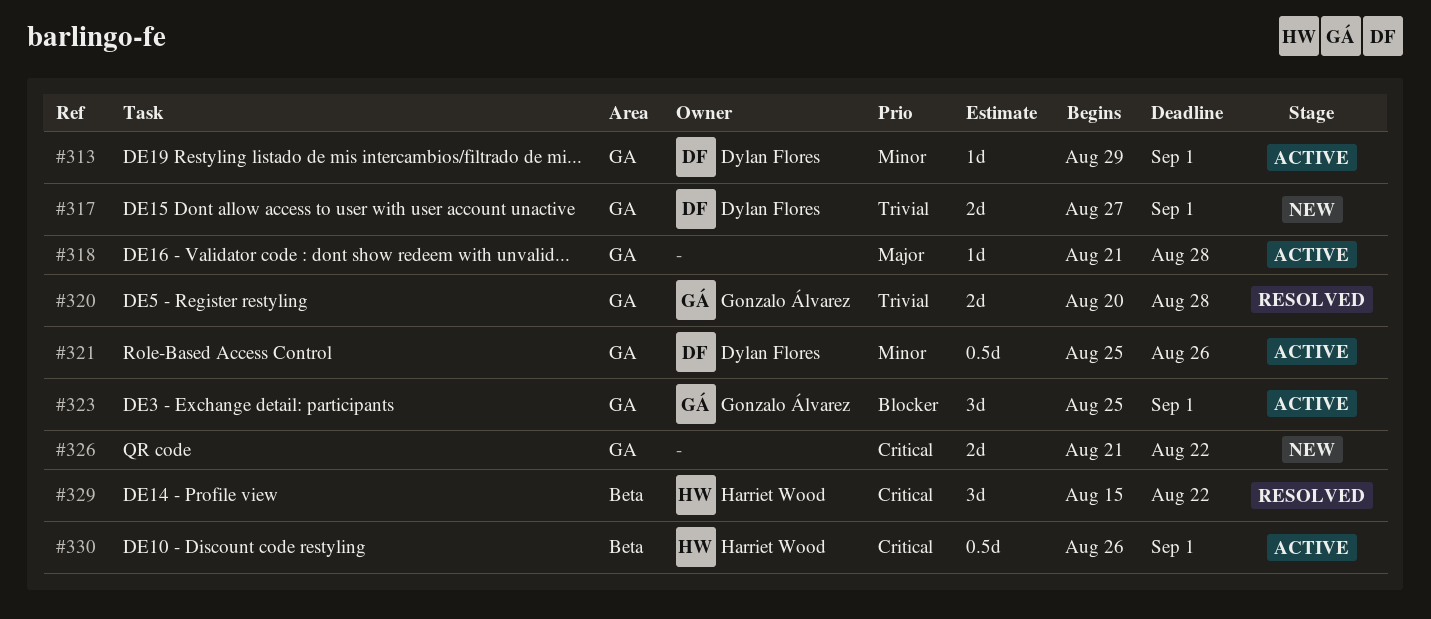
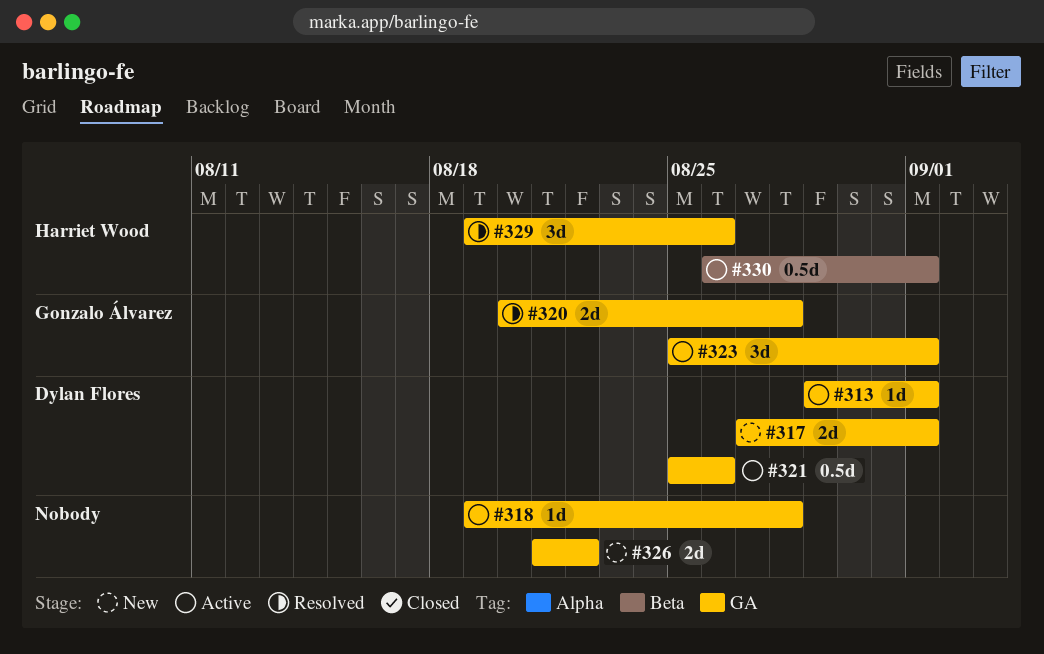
#318, start: Aug 21 -> Aug 19
#329, label: Beta -> GA
#329, start: Aug 15 -> Aug 19
#329, due: Aug 22 -> Aug 26

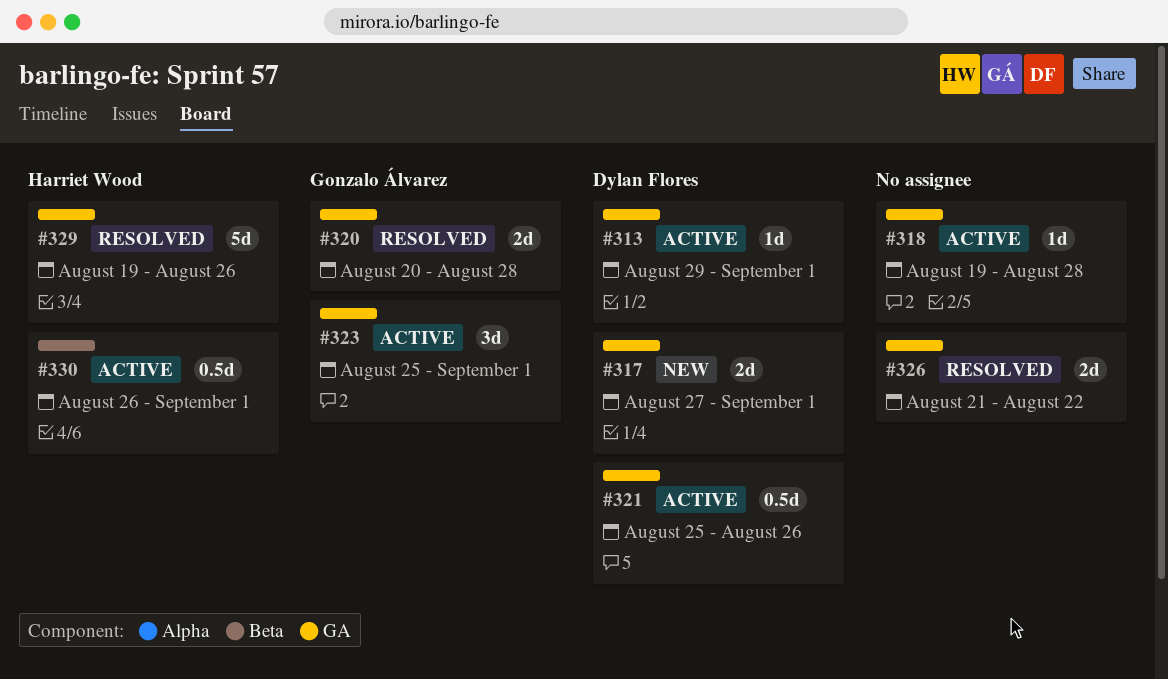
#326, status: New -> Resolved
#329, estimate: 3d -> 5d

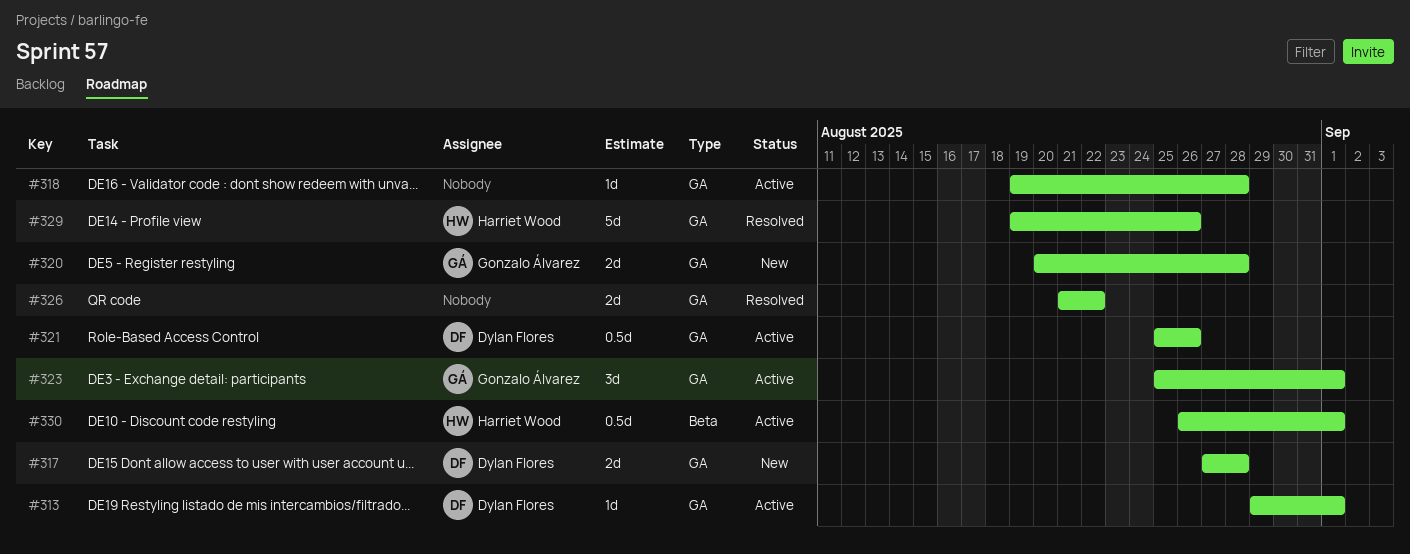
#317, due: Sep 1 -> Aug 28
#320, status: Resolved -> New

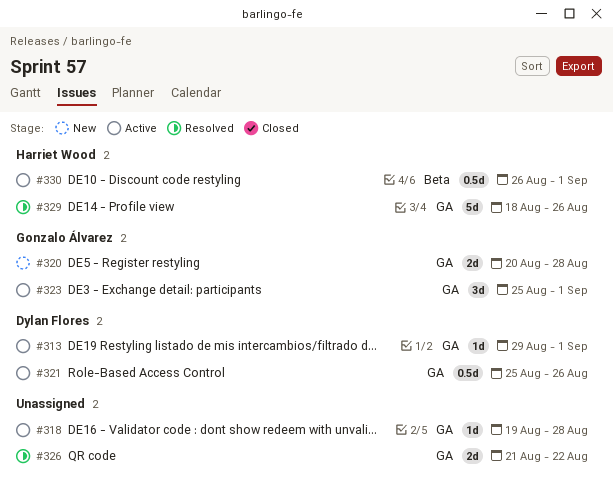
#317: present -> none
#329, start: Aug 19 -> Aug 18

